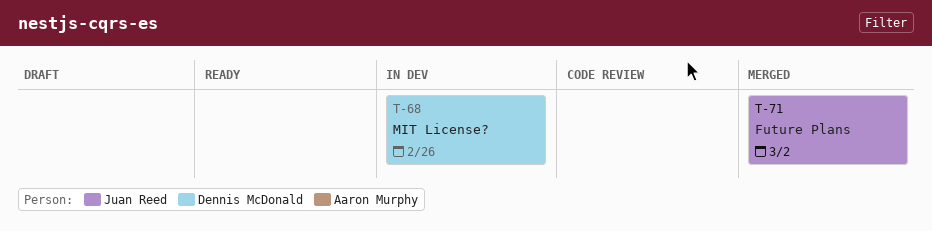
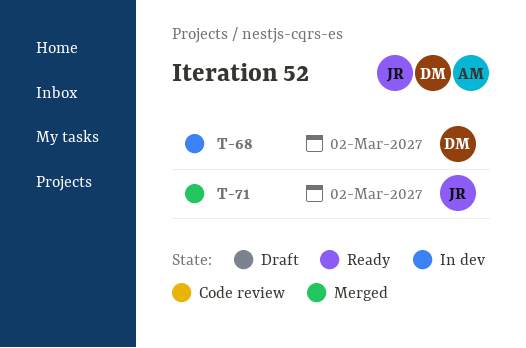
T-68, due: Feb 26 -> Mar 2

